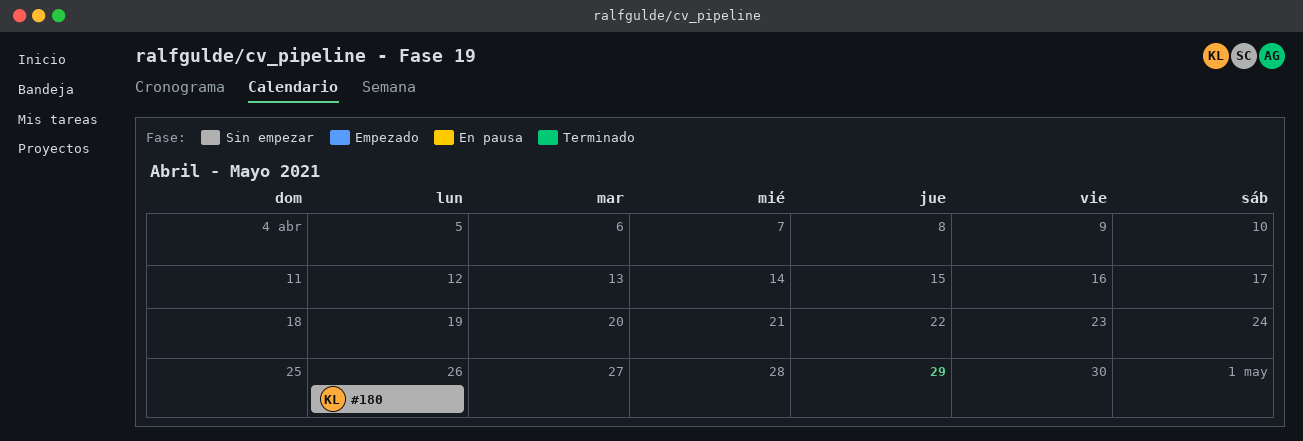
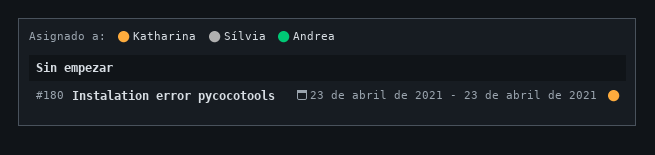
#180, start: Apr 26 -> Apr 23
#180, due: Apr 26 -> Apr 23

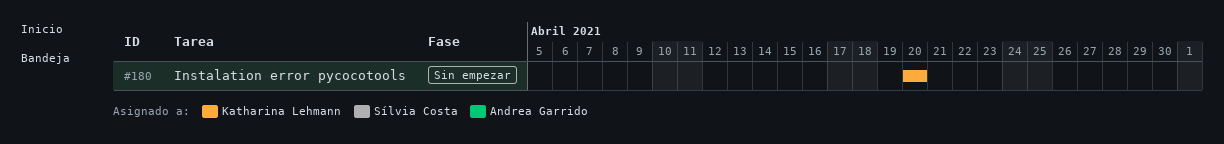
#180, start: Apr 23 -> Apr 20
#180, due: Apr 23 -> Apr 20

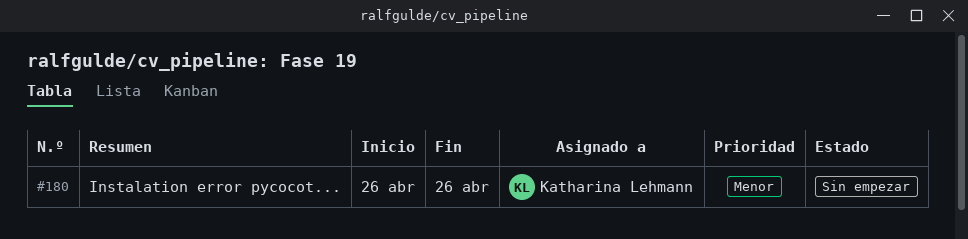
#180, start: Apr 20 -> Apr 26
#180, due: Apr 20 -> Apr 26

